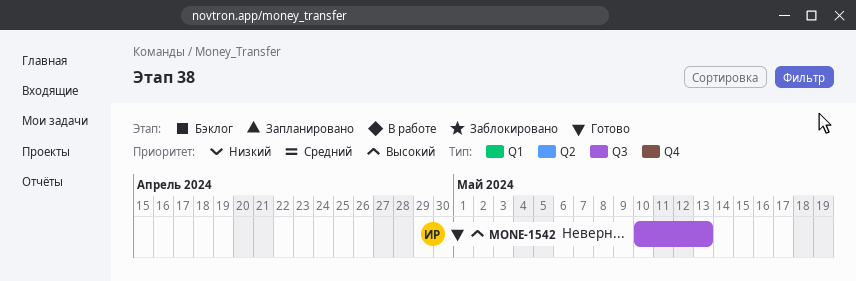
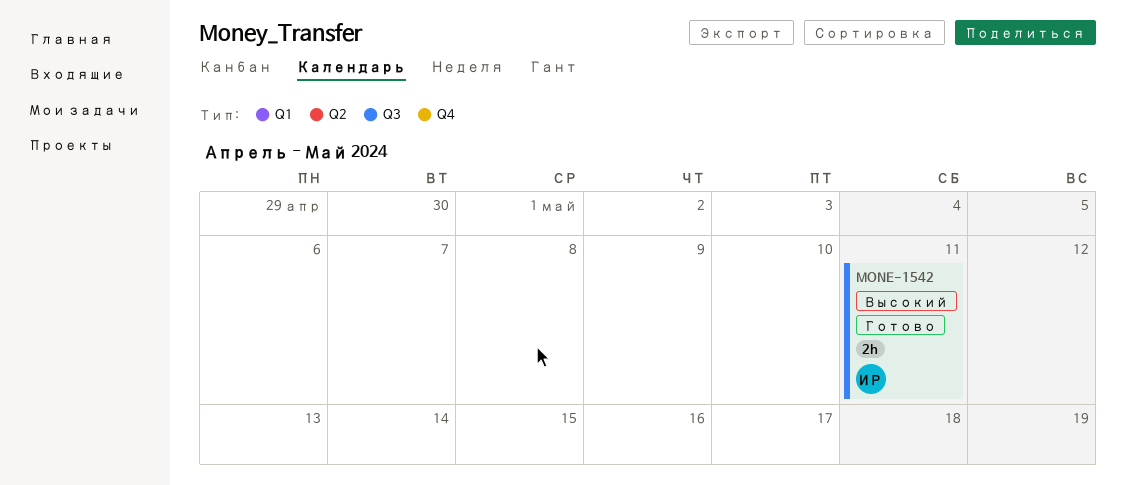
MONE-1542, due: May 13 -> May 11

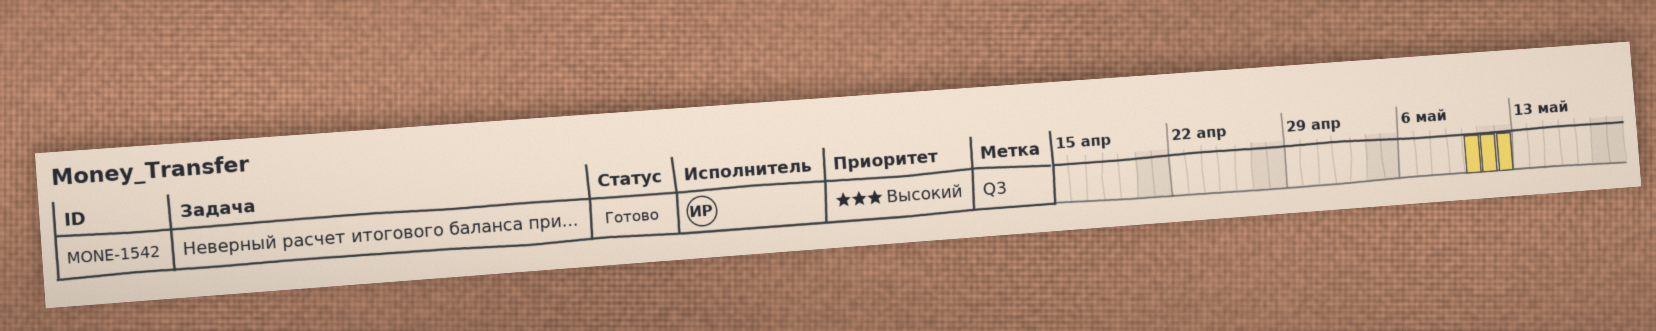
MONE-1542, due: May 11 -> May 12

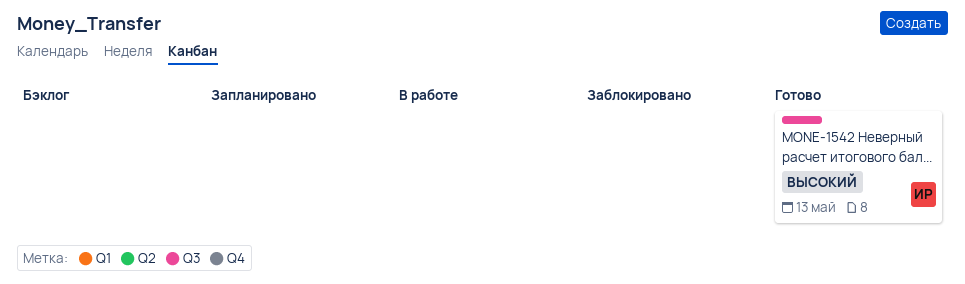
MONE-1542, due: May 12 -> May 13

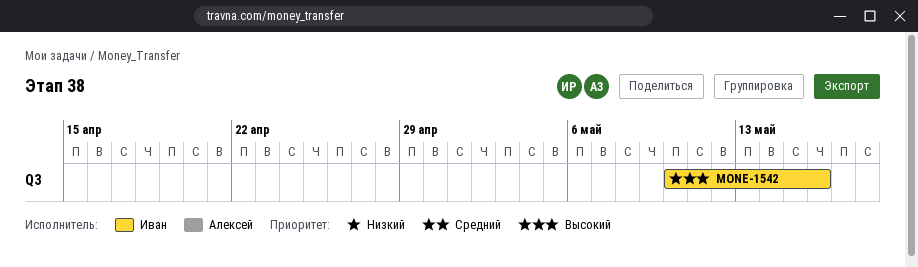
MONE-1542, due: May 13 -> May 16

